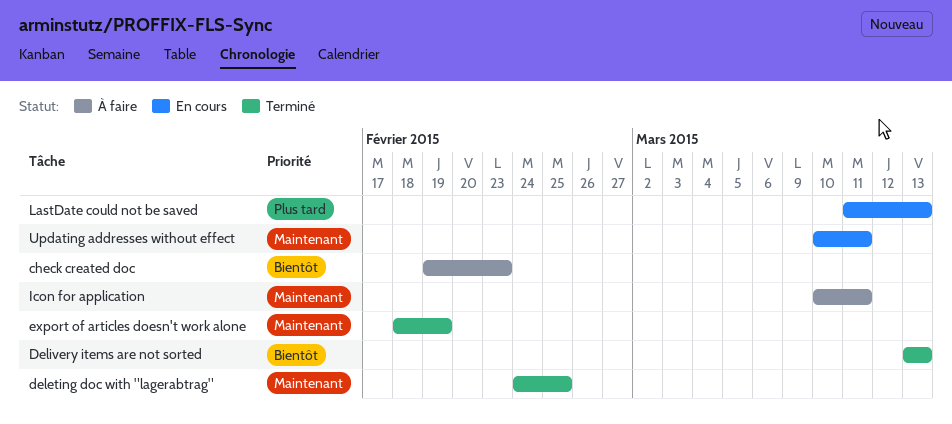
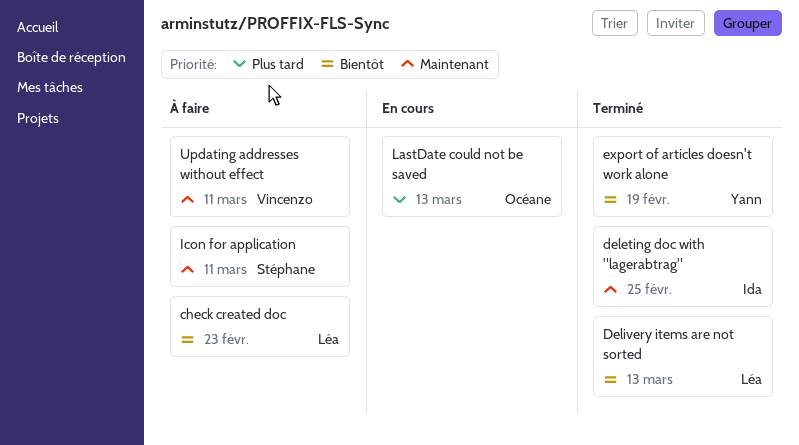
export of articles doesn't work alone, priority: Maintenant -> Bientôt
Updating addresses without effect, status: En cours -> À faire

